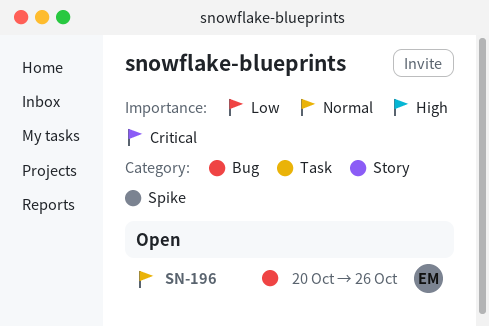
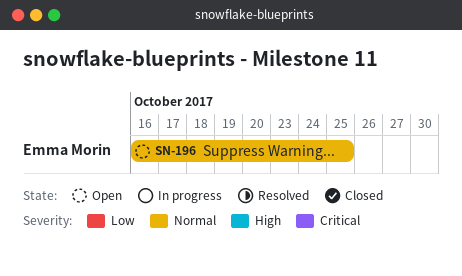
SN-196, start: Oct 20 -> Oct 16
SN-196, due: Oct 26 -> Oct 25

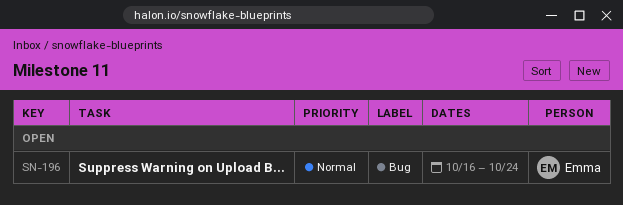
SN-196, due: Oct 25 -> Oct 24

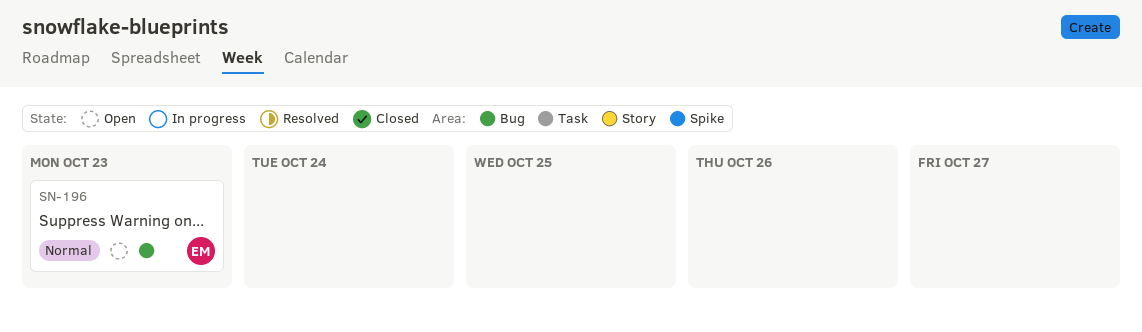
SN-196, due: Oct 24 -> Oct 23

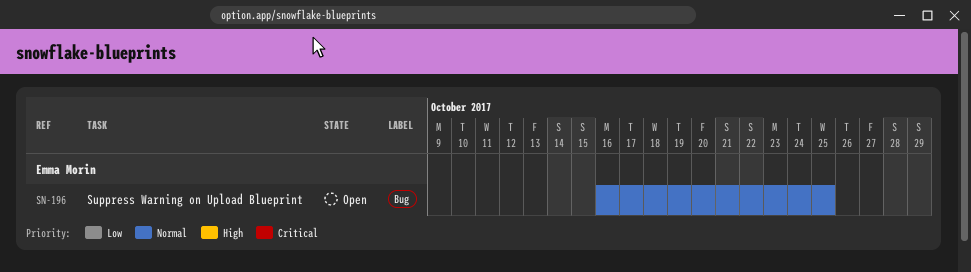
SN-196, due: Oct 23 -> Oct 25

